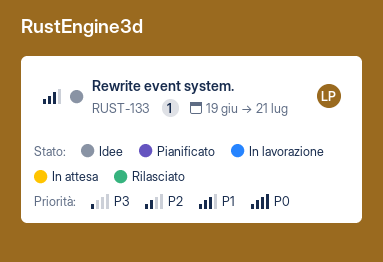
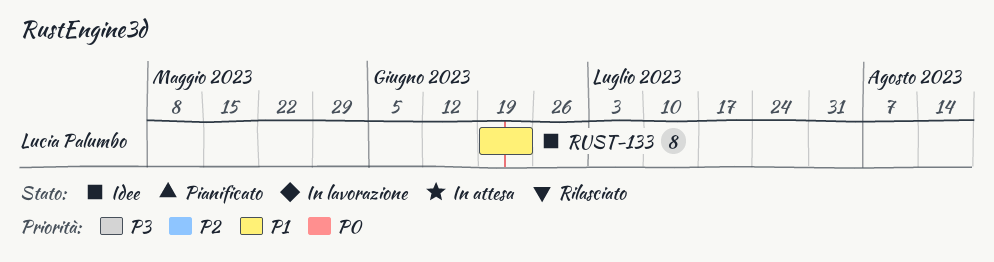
RUST-133, estimate: 1 -> 8
RUST-133, due: Jul 21 -> Jun 23

